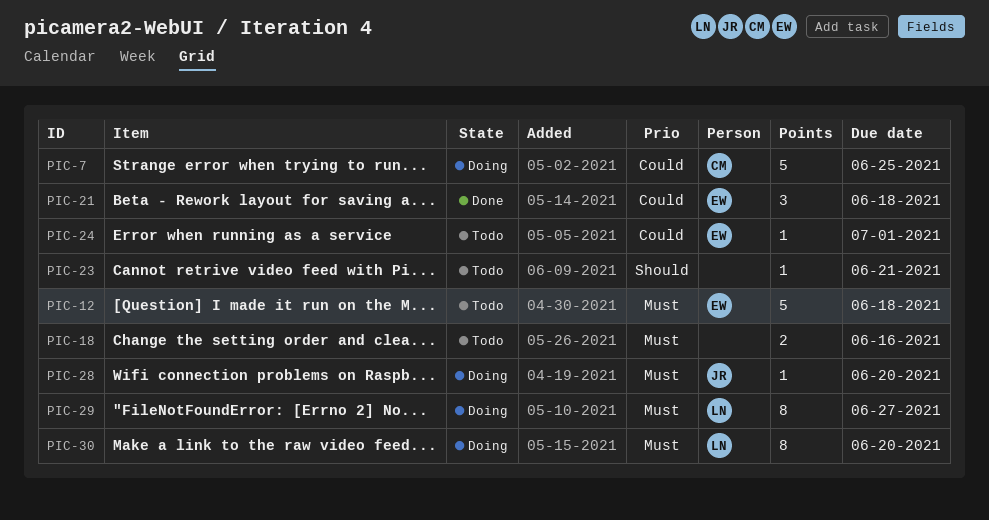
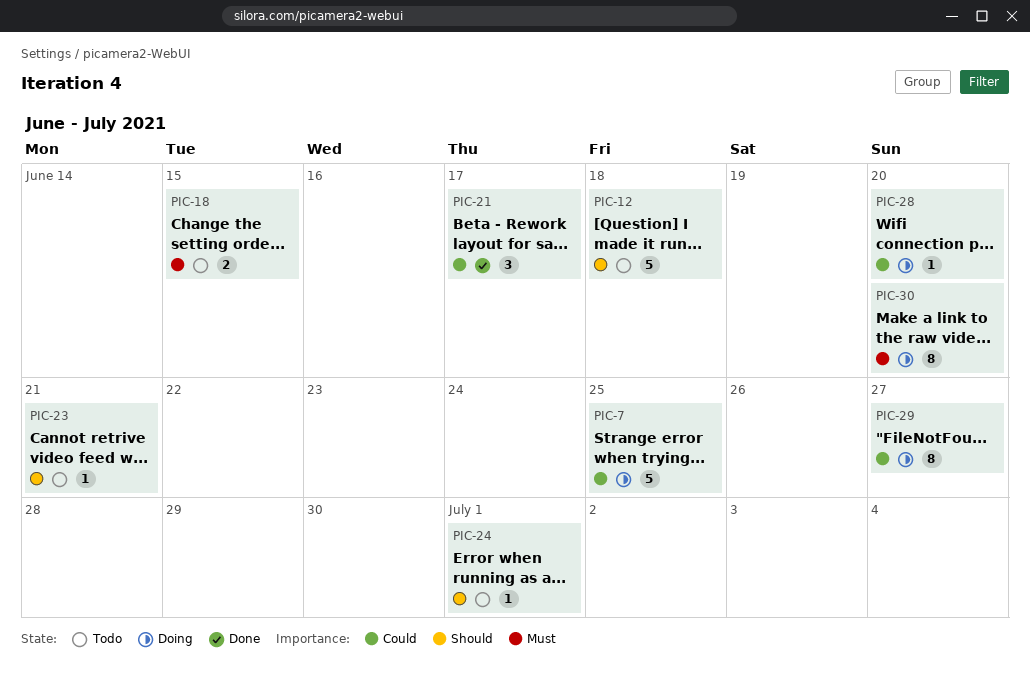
PIC-12, priority: Must -> Should
PIC-18, due: Jun 16 -> Jun 15
PIC-21, due: Jun 18 -> Jun 17
PIC-24, priority: Could -> Should
PIC-28, priority: Must -> Could
PIC-29, priority: Must -> Could

